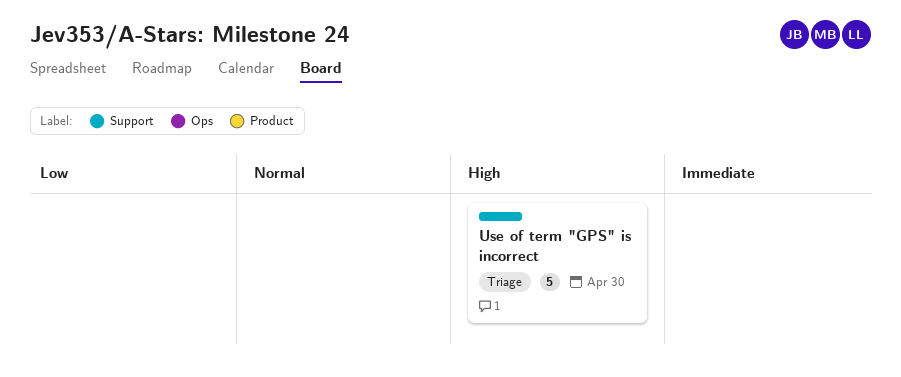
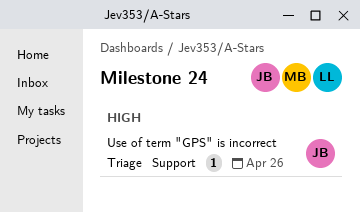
Use of term "GPS" is incorrect, estimate: 5 -> 1
Use of term "GPS" is incorrect, due: Apr 30 -> Apr 26

